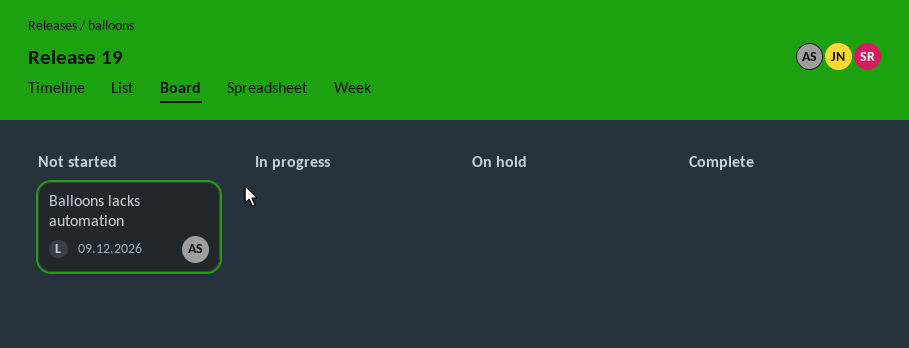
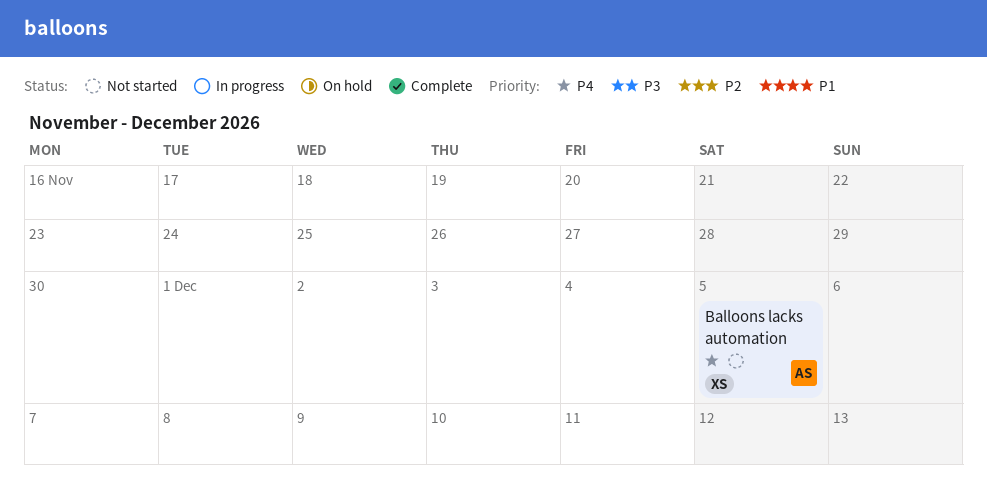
Balloons lacks automation, estimate: L -> XS
Balloons lacks automation, due: Dec 9 -> Dec 5

